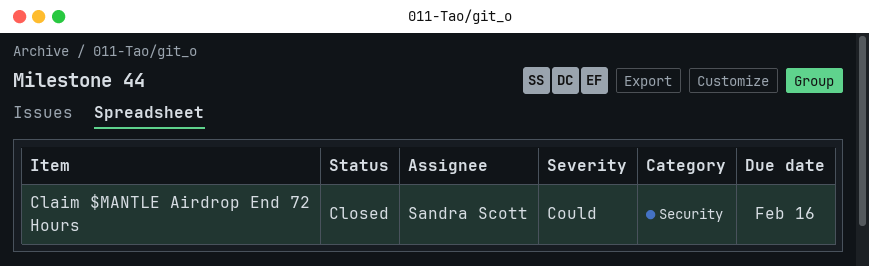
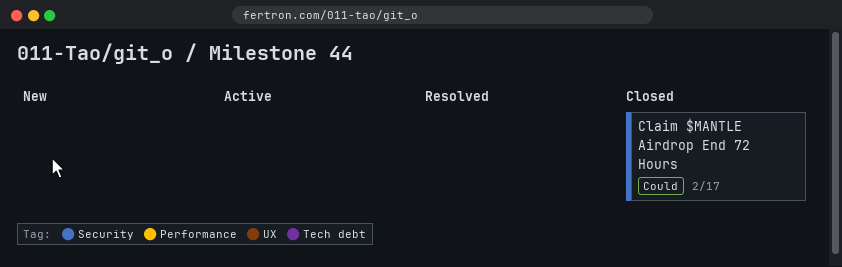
Claim $MANTLE Airdrop End 72 Hours, due: Feb 16 -> Feb 17

